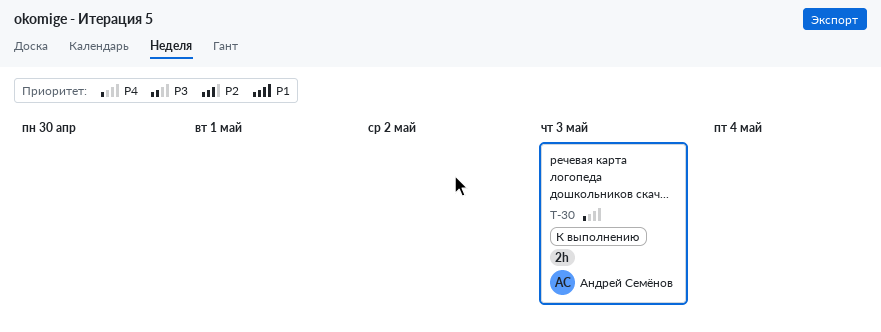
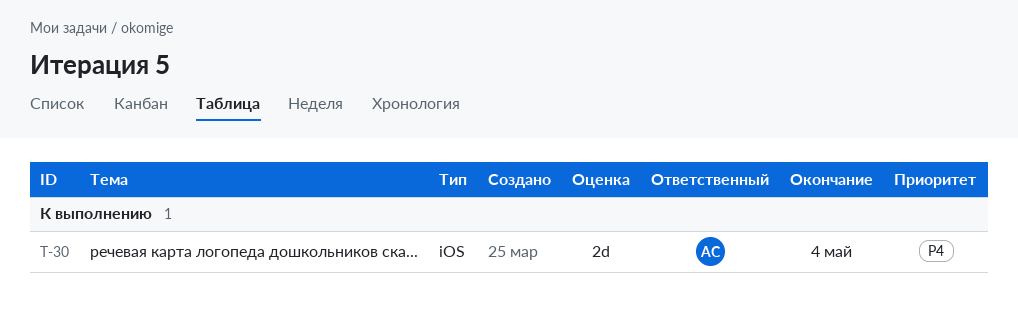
T-30, estimate: 2h -> 2d
T-30, due: May 3 -> May 4

